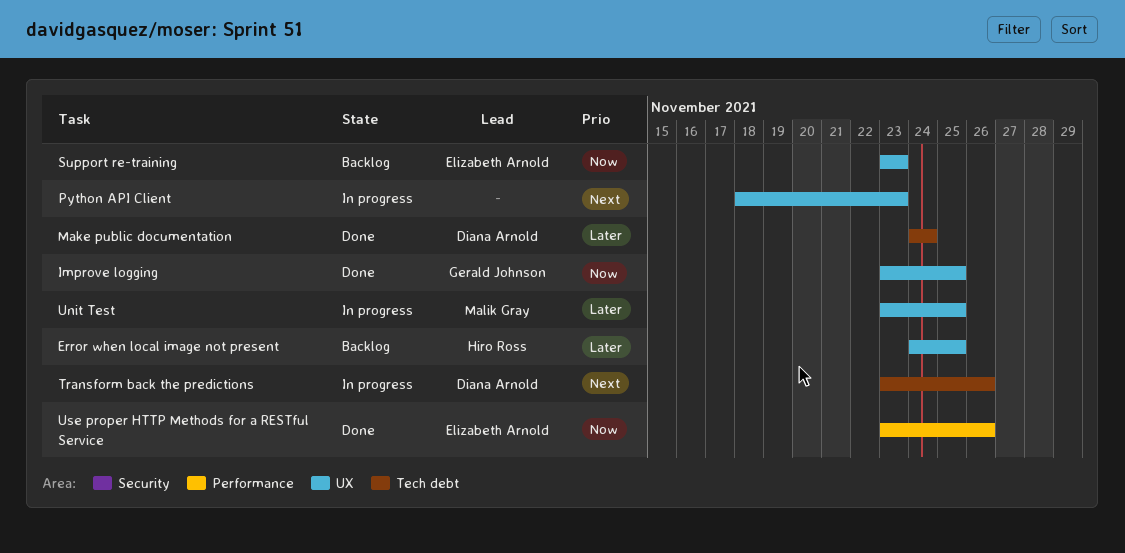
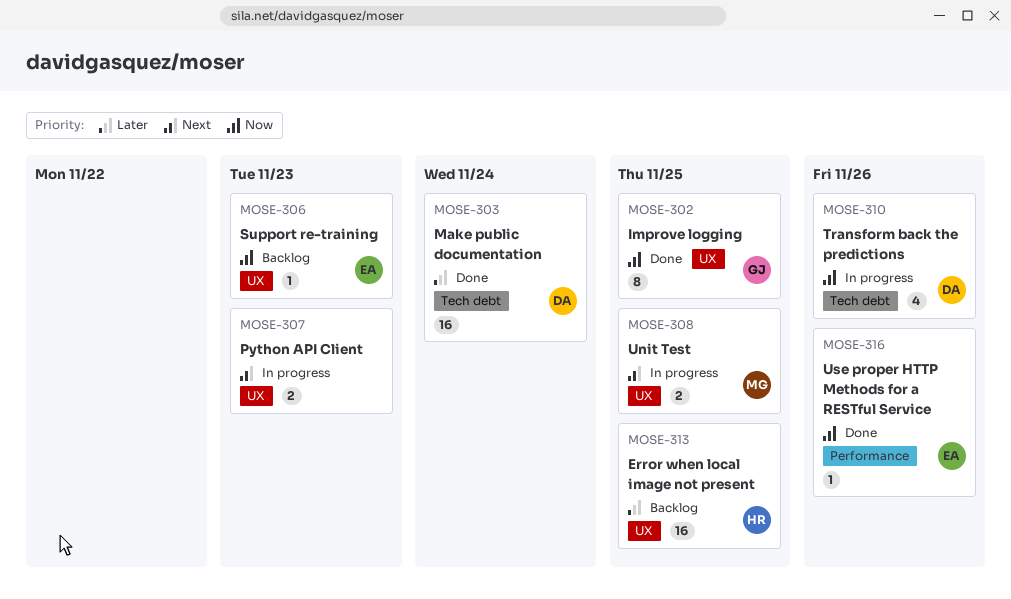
Transform back the predictions, priority: Next -> Now
Unit Test, priority: Later -> Next

